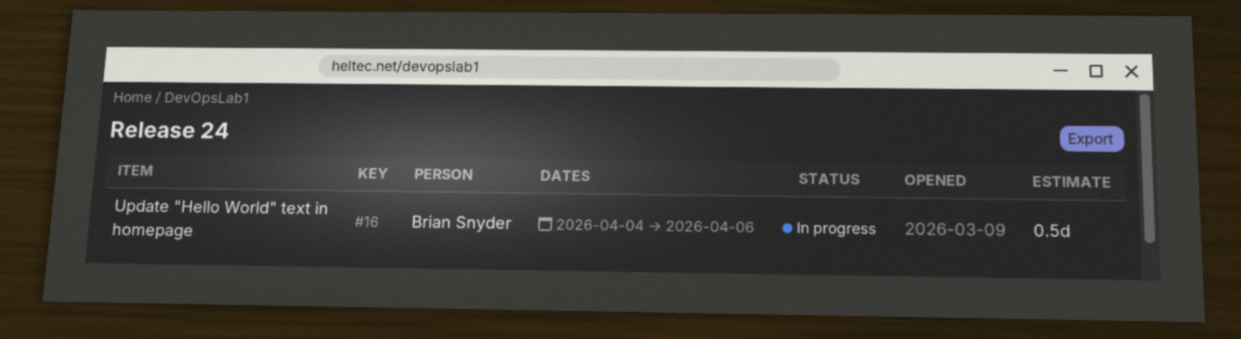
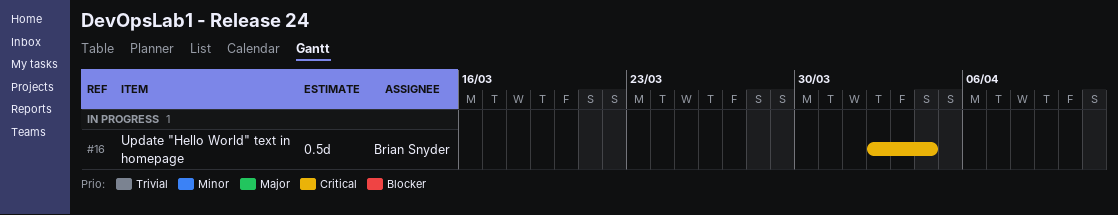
#16, start: Apr 4 -> Apr 2
#16, due: Apr 6 -> Apr 4

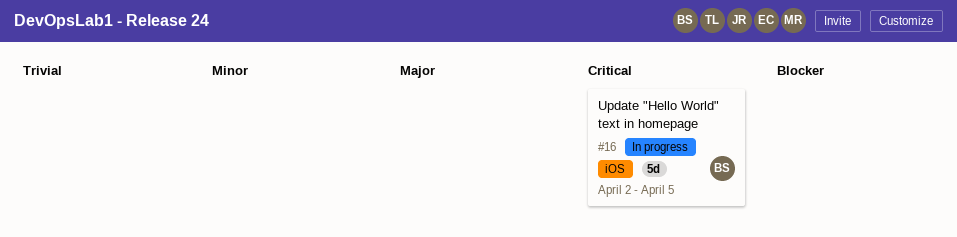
#16, estimate: 0.5d -> 5d
#16, due: Apr 4 -> Apr 5

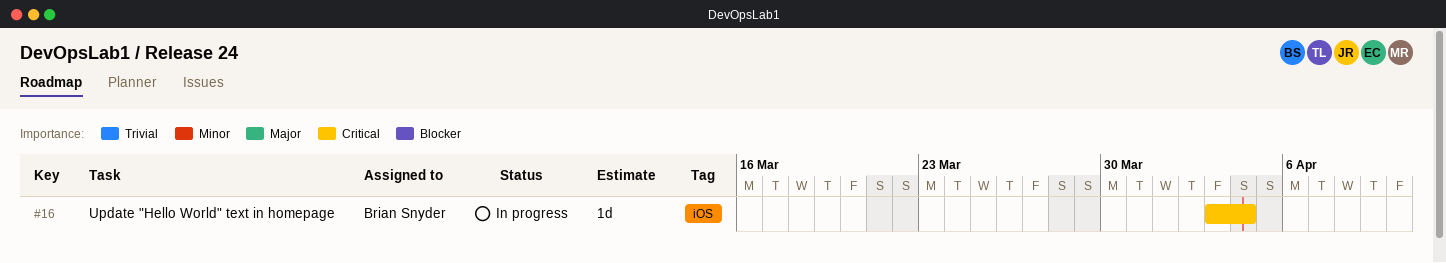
#16, estimate: 5d -> 1d
#16, start: Apr 2 -> Apr 3
#16, due: Apr 5 -> Apr 4

